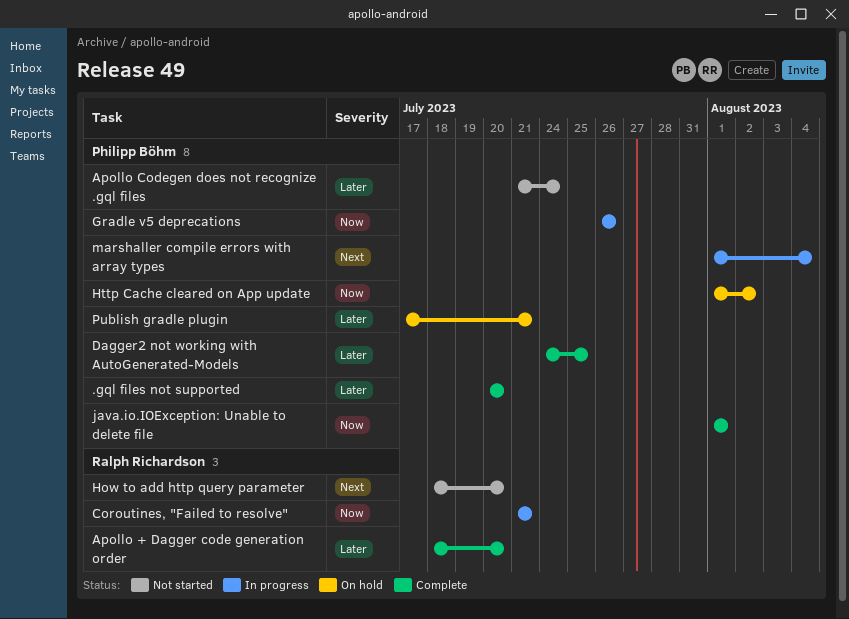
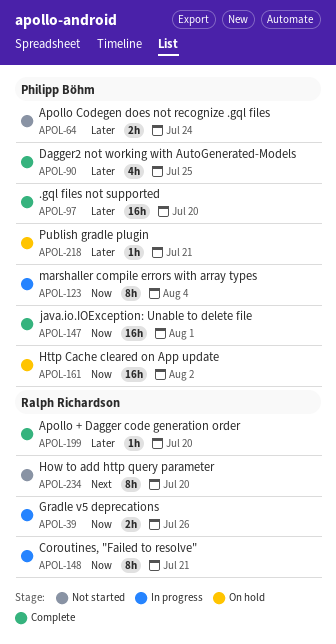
Gradle v5 deprecations, owner: Philipp Böhm -> Ralph Richardson
marshaller compile errors with array types, priority: Next -> Now

